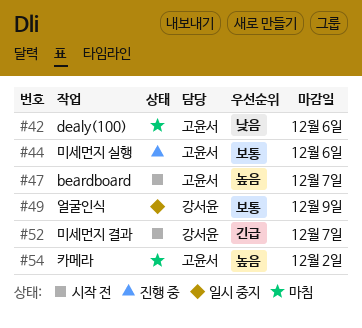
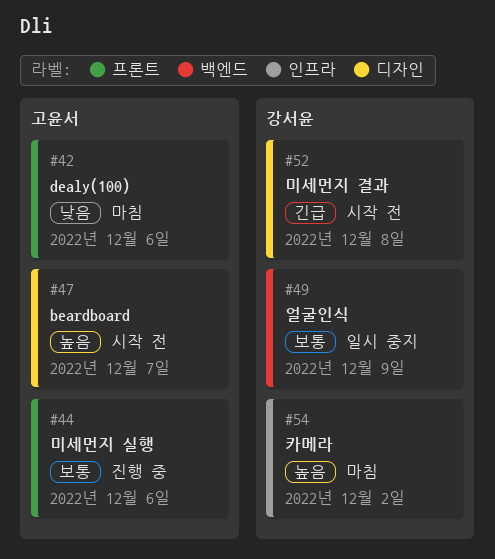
#52, due: Dec 7 -> Dec 8
#54, owner: 고윤서 -> 강서윤

